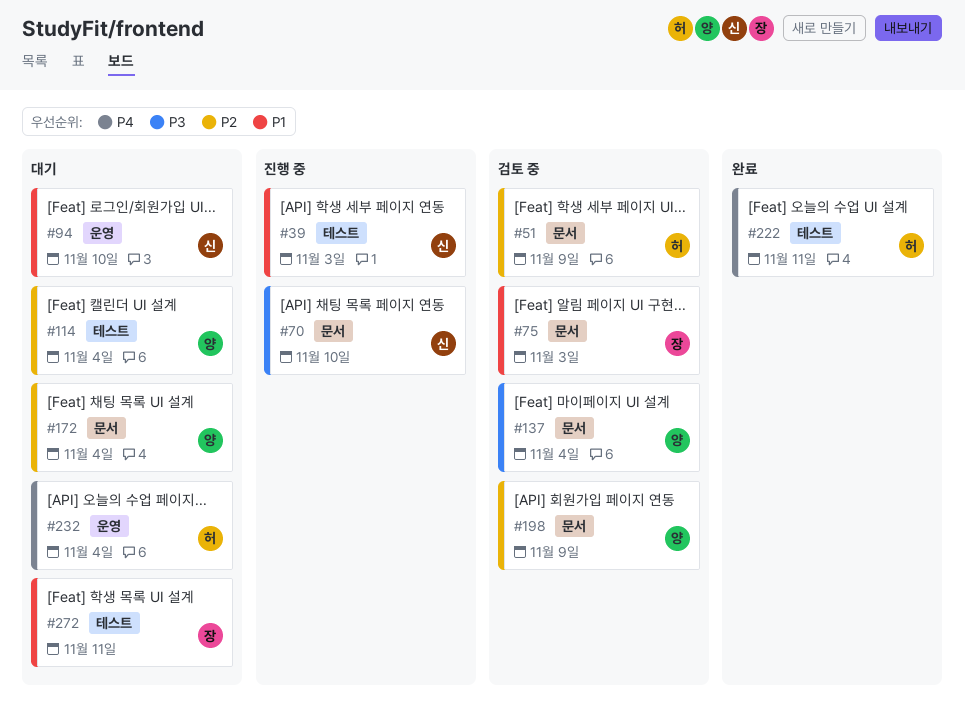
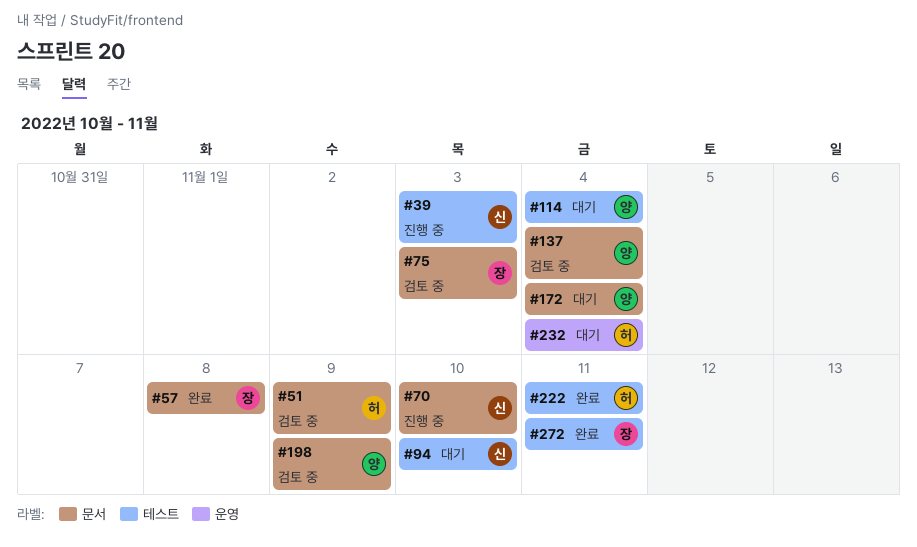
#57: none -> present
#94, label: 운영 -> 테스트
#272, status: 대기 -> 완료

